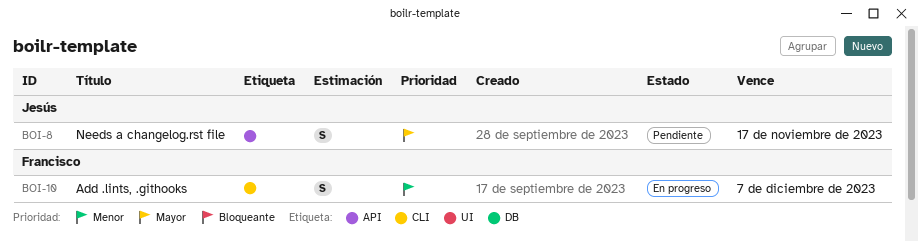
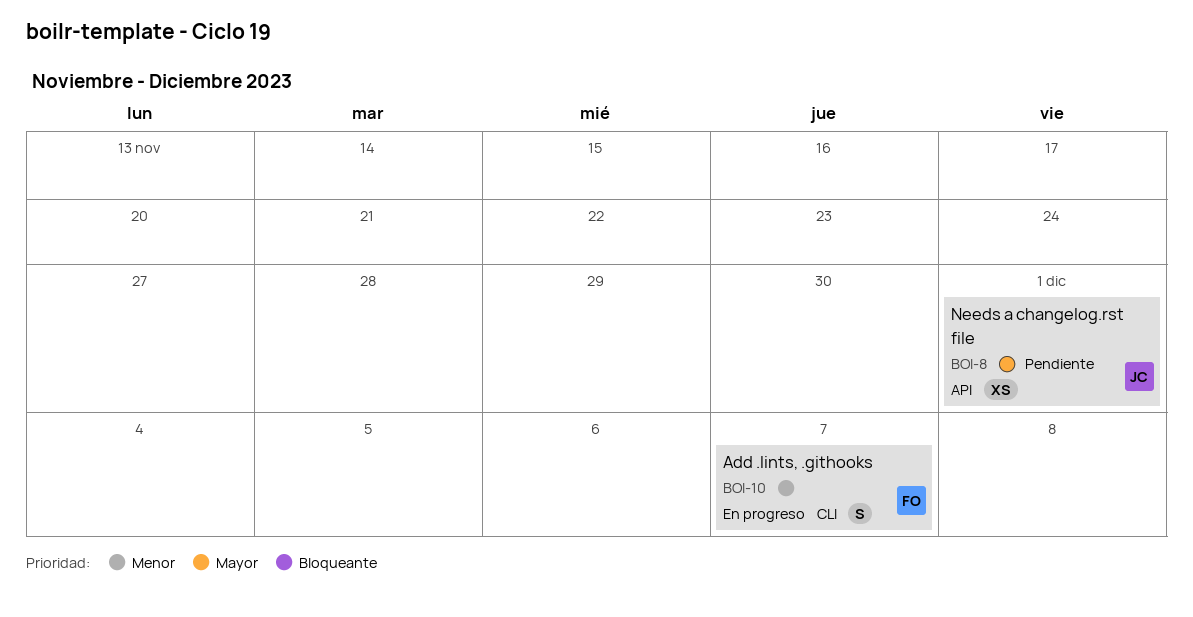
BOI-8, estimate: S -> XS
BOI-8, due: Nov 17 -> Dec 1

